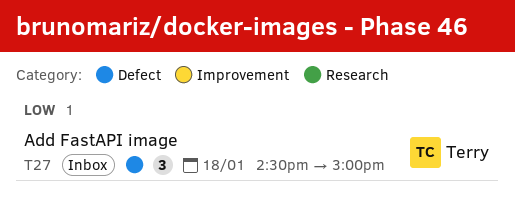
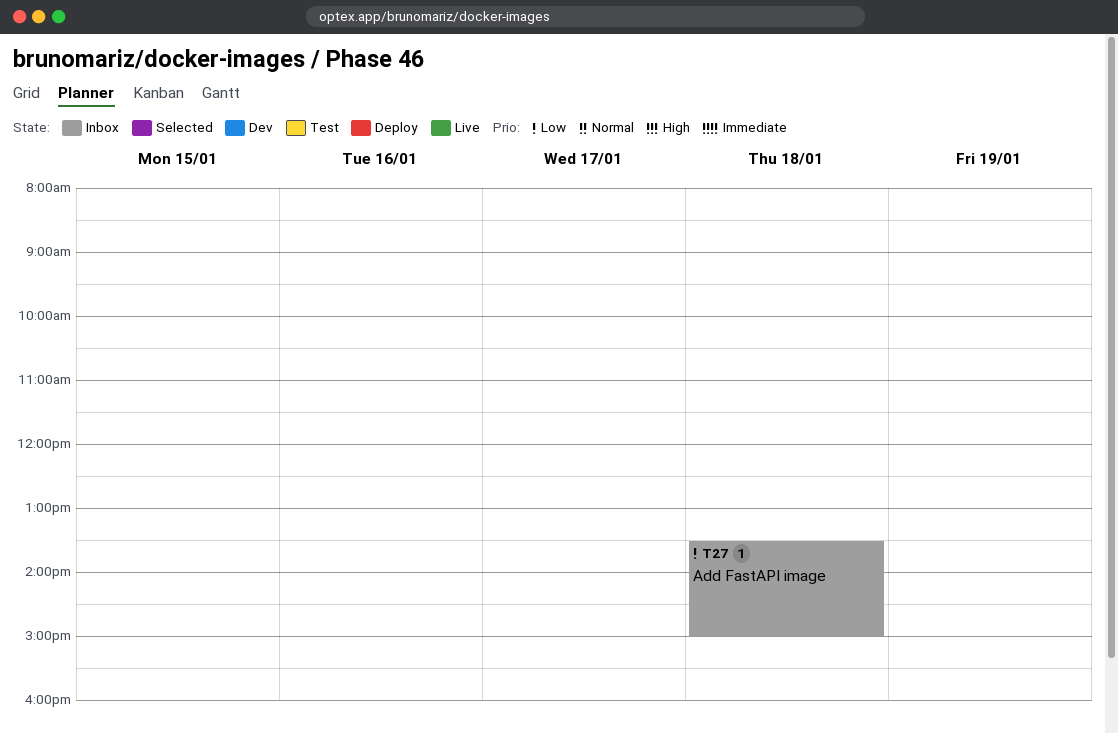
T27, estimate: 3 -> 1
T27, begins: 14:30 -> 13:30

